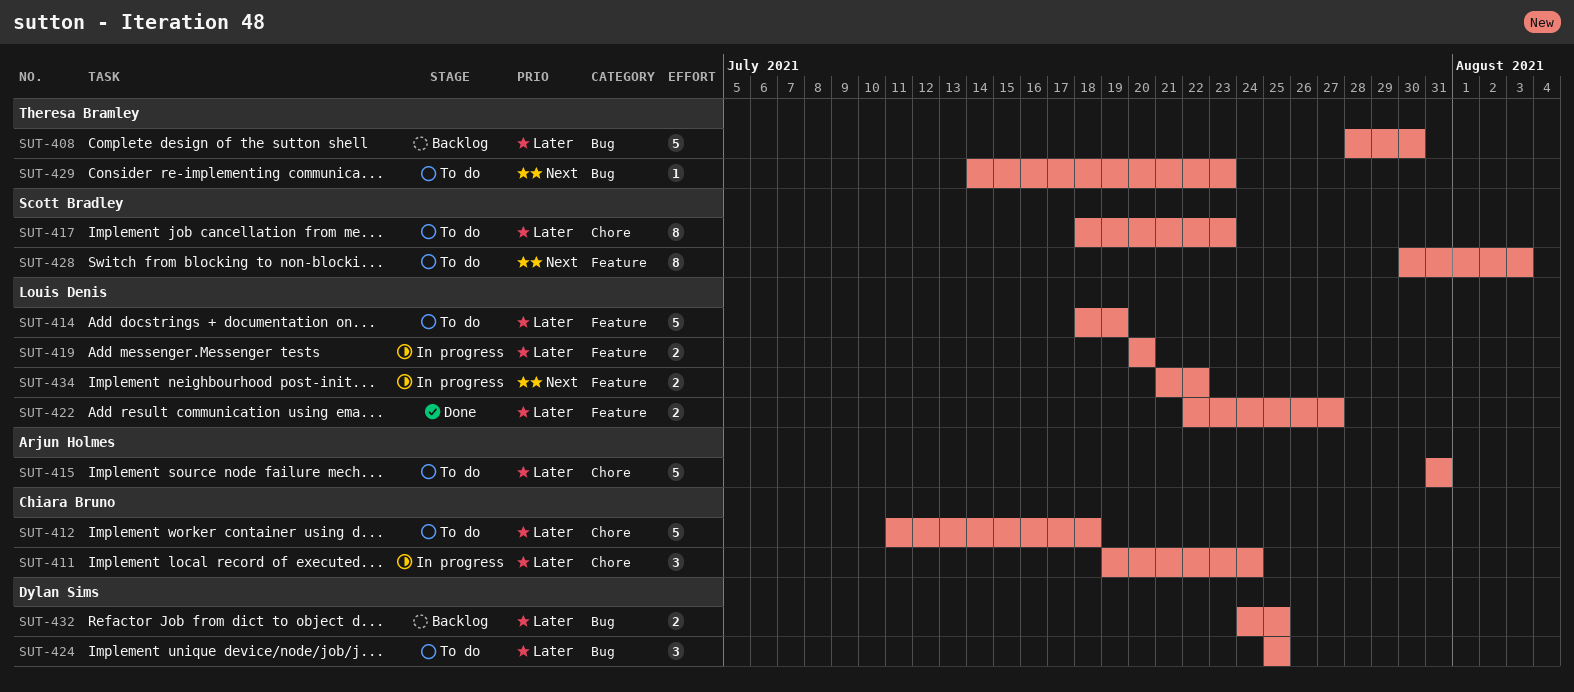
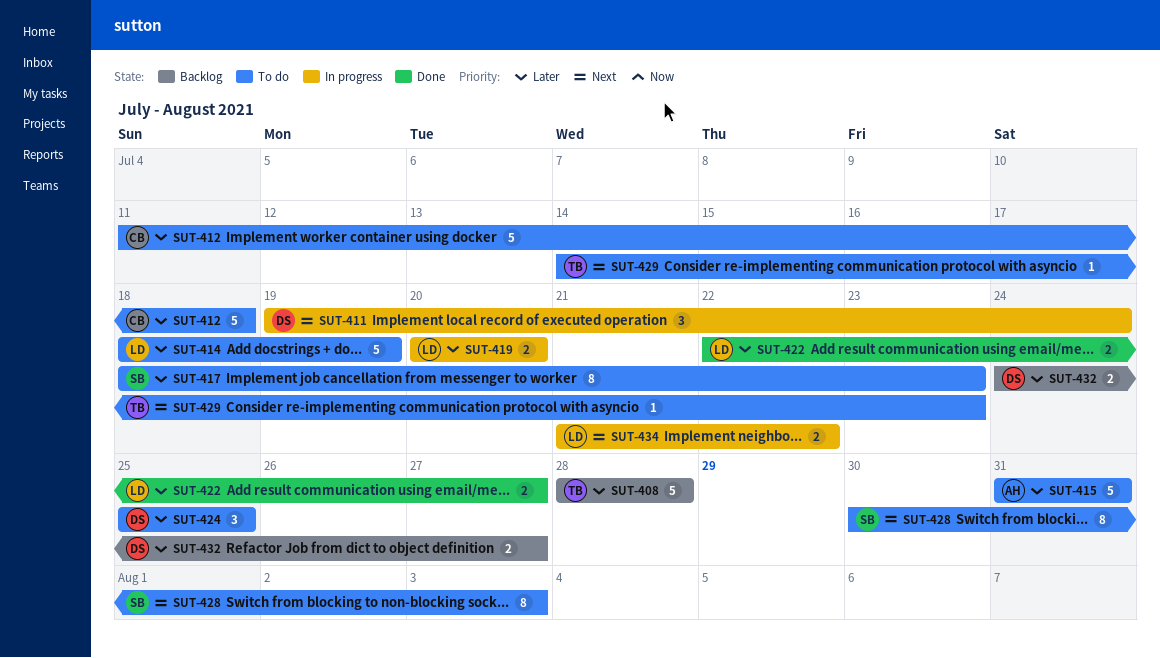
SUT-408, due: Jul 30 -> Jul 28
SUT-411, owner: Chiara Bruno -> Dylan Sims
SUT-411, priority: Later -> Next
SUT-432, due: Jul 25 -> Jul 27

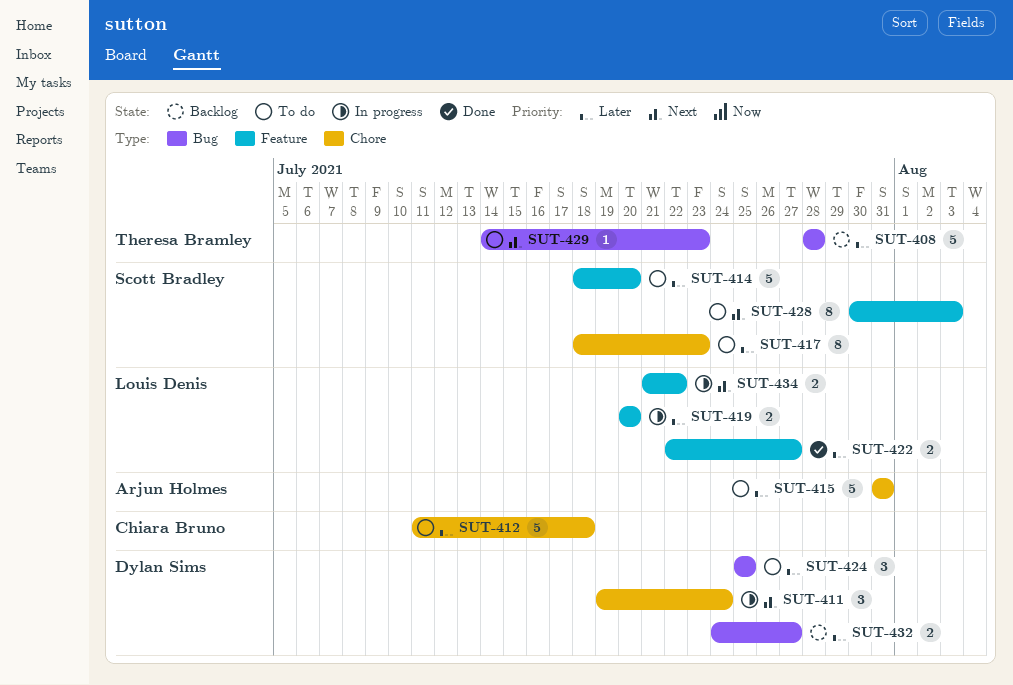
SUT-414, owner: Louis Denis -> Scott Bradley
SUT-414, due: Jul 19 -> Jul 20

